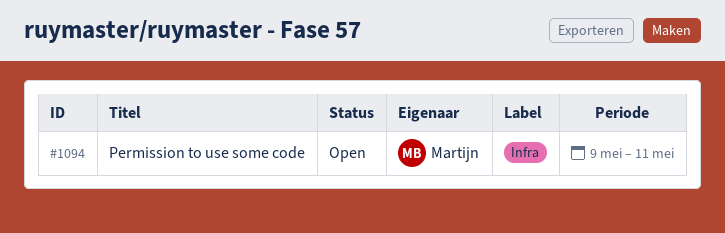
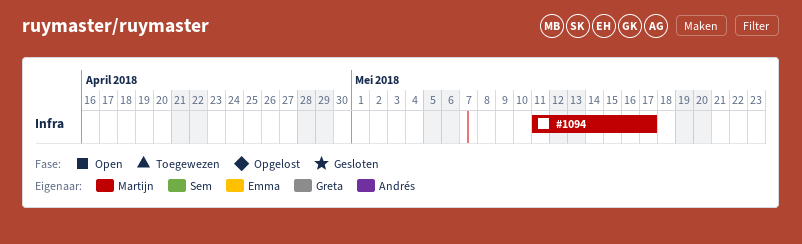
#1094, start: May 9 -> May 11
#1094, due: May 11 -> May 17

